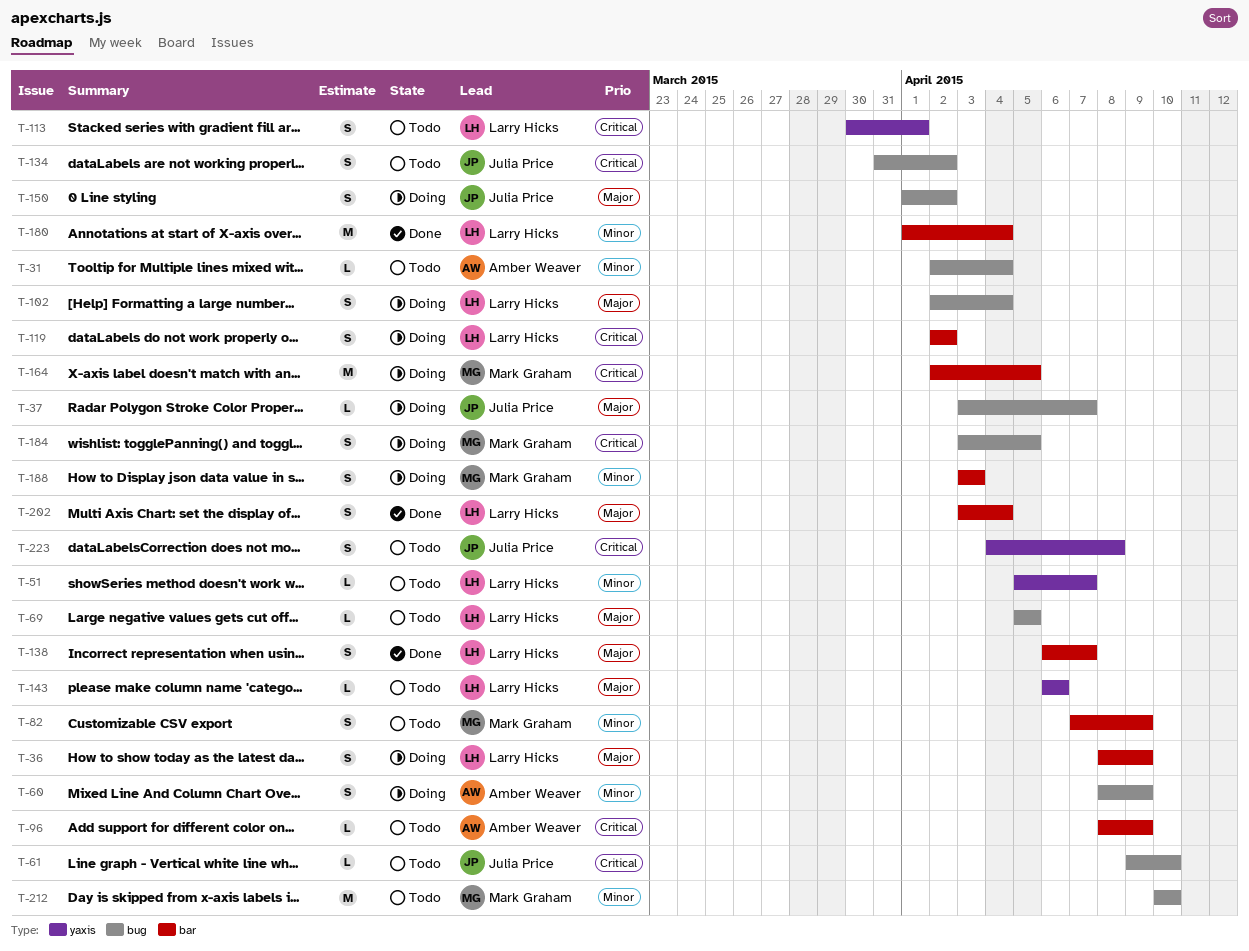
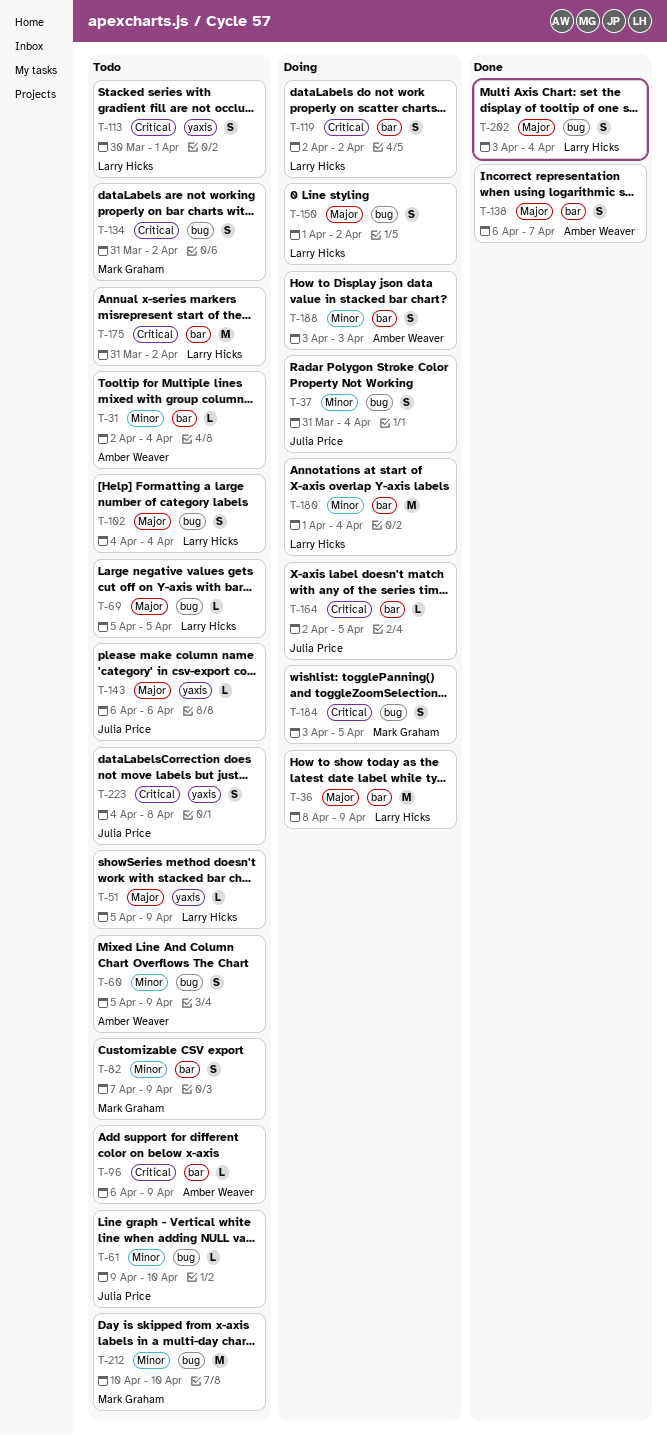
T-31, label: bug -> bar
T-36, estimate: S -> M
T-37, priority: Major -> Minor
T-37, estimate: L -> S
T-37, start: Apr 3 -> Mar 31
T-37, due: Apr 7 -> Apr 4
T-51, priority: Minor -> Major
T-51, due: Apr 7 -> Apr 9
T-60, status: Doing -> Todo
T-60, start: Apr 8 -> Apr 5
T-61, priority: Critical -> Minor
T-96, start: Apr 8 -> Apr 6
T-102, status: Doing -> Todo
T-102, start: Apr 2 -> Apr 4
T-134, owner: Julia Price -> Mark Graham
T-138, owner: Larry Hicks -> Amber Weaver
T-143, owner: Larry Hicks -> Julia Price
T-150, owner: Julia Price -> Larry Hicks
T-164, owner: Mark Graham -> Julia Price
T-164, estimate: M -> L
T-175: none -> present
T-180, status: Done -> Doing
T-188, owner: Mark Graham -> Amber Weaver
T-202, label: bar -> bug

